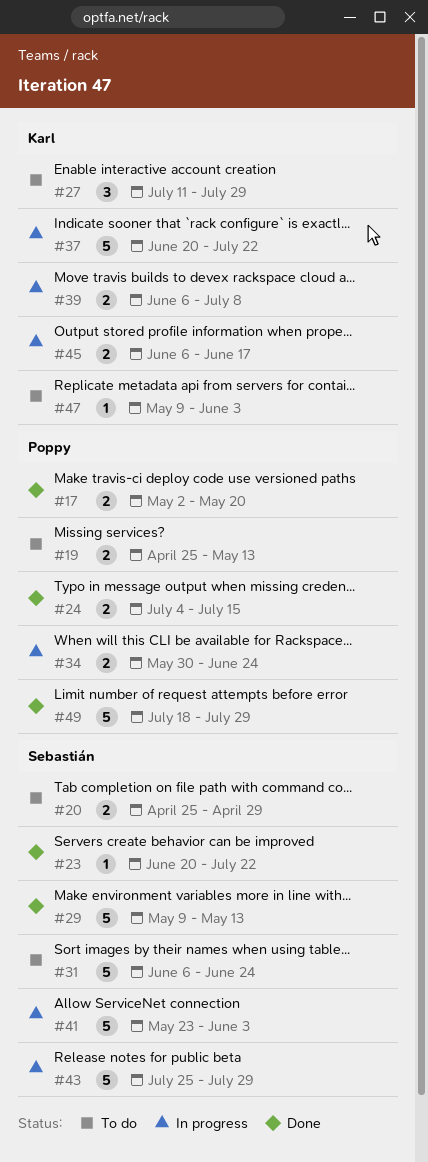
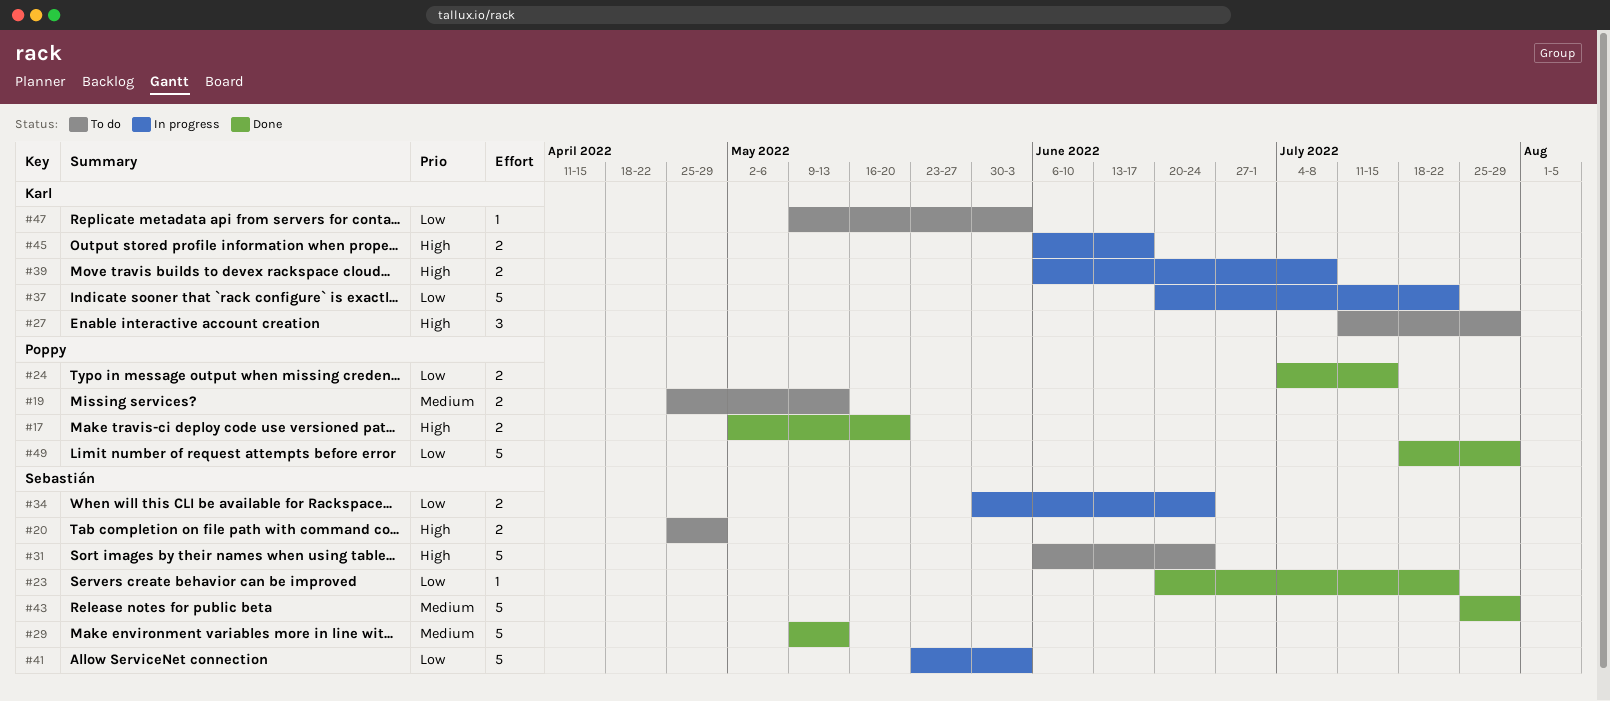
#34, owner: Poppy -> Sebastián
#43, status: In progress -> Done

